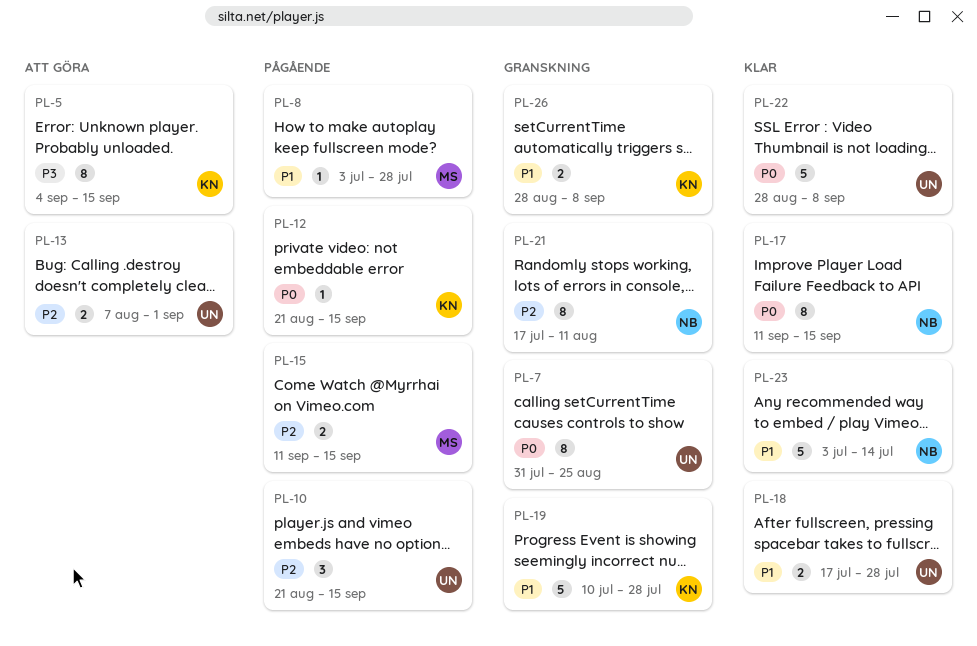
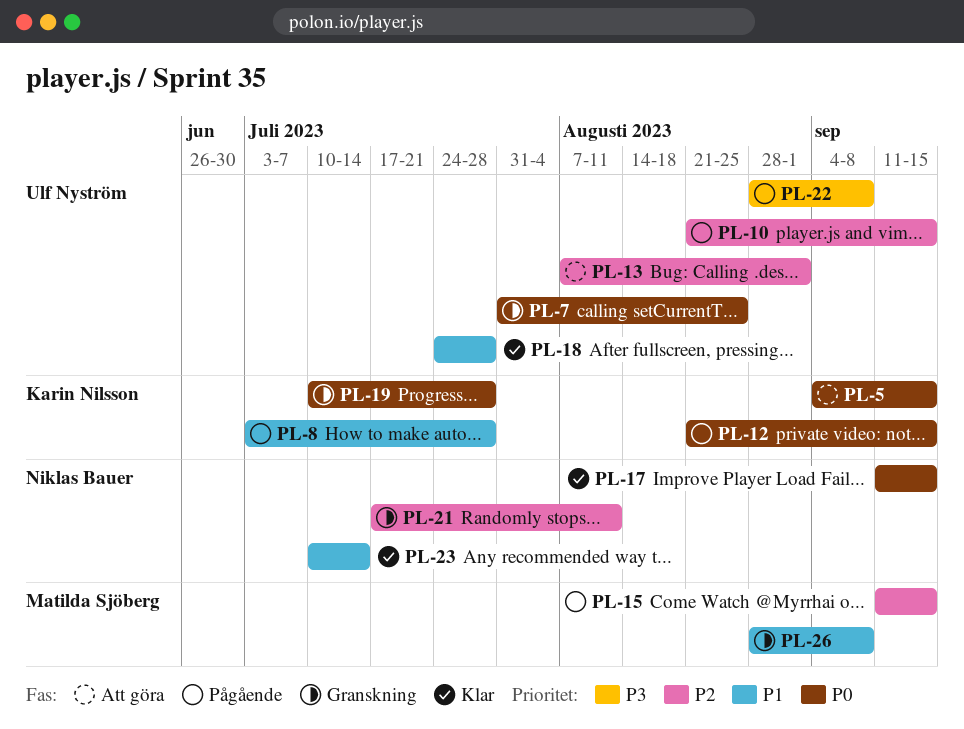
PL-5, priority: P3 -> P0
PL-8, owner: Matilda Sjöberg -> Karin Nilsson
PL-18, start: Jul 17 -> Jul 24
PL-19, priority: P1 -> P0
PL-22, status: Klar -> Pågående
PL-22, priority: P0 -> P3
PL-23, start: Jul 3 -> Jul 10
PL-26, owner: Karin Nilsson -> Matilda Sjöberg

